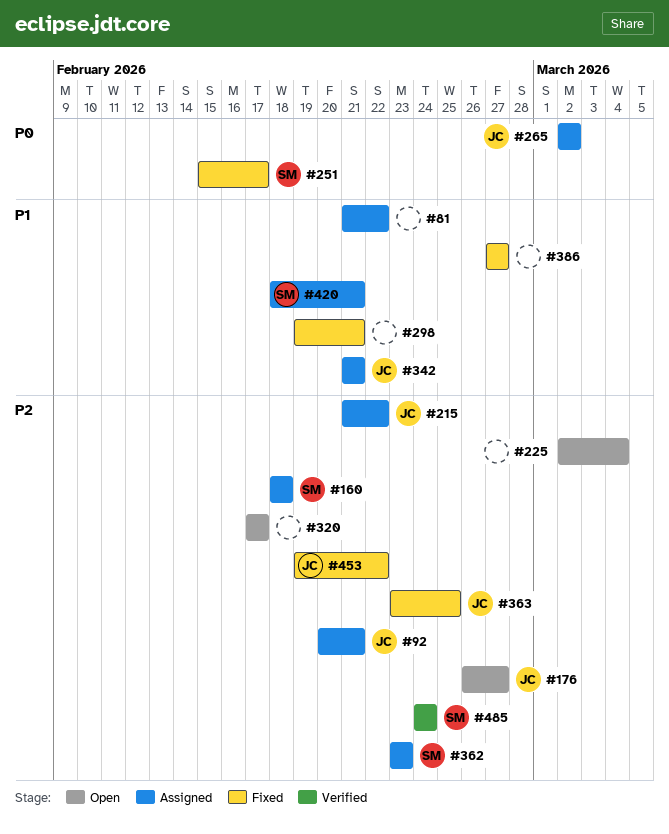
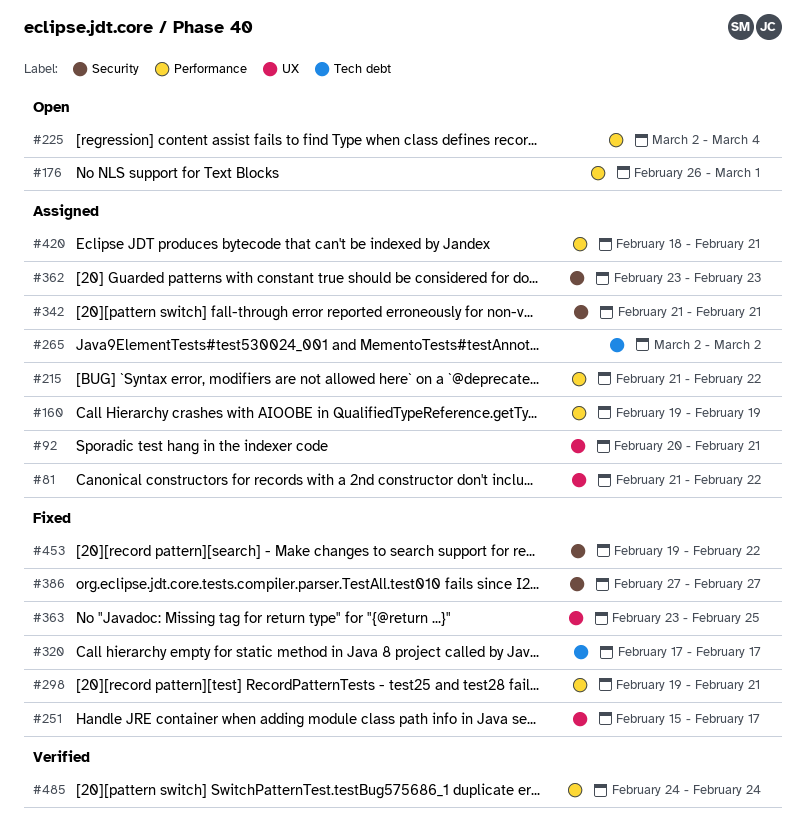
#160, start: Feb 18 -> Feb 19
#160, due: Feb 18 -> Feb 19
#176, due: Feb 27 -> Mar 1
#320, status: Open -> Fixed

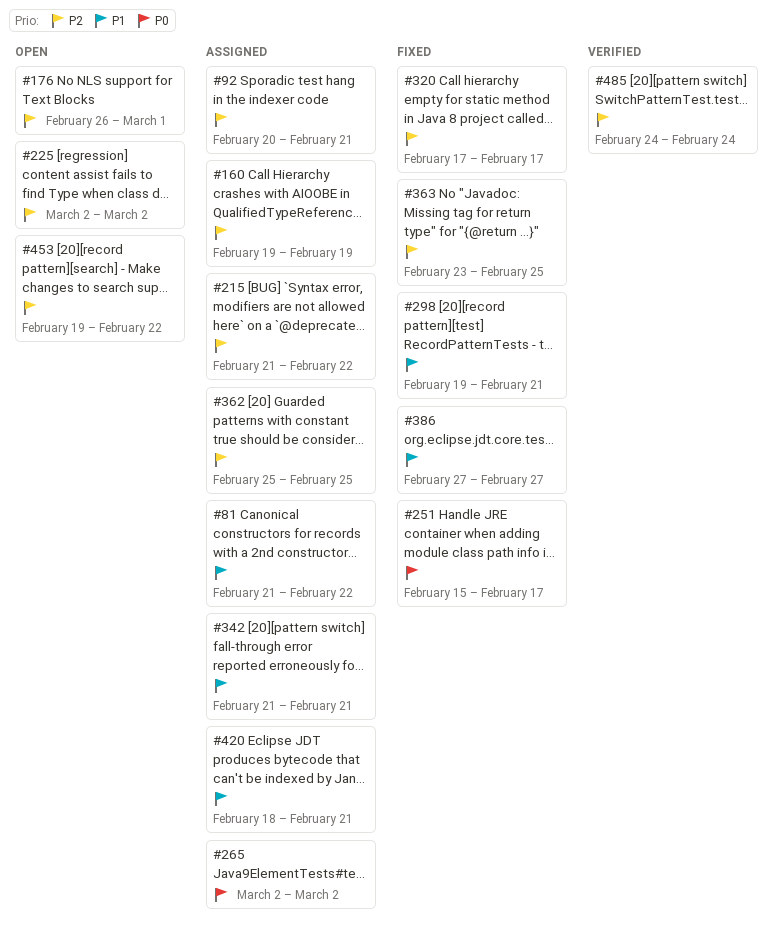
#225, due: Mar 4 -> Mar 2
#362, start: Feb 23 -> Feb 25
#362, due: Feb 23 -> Feb 25
#453, status: Fixed -> Open

